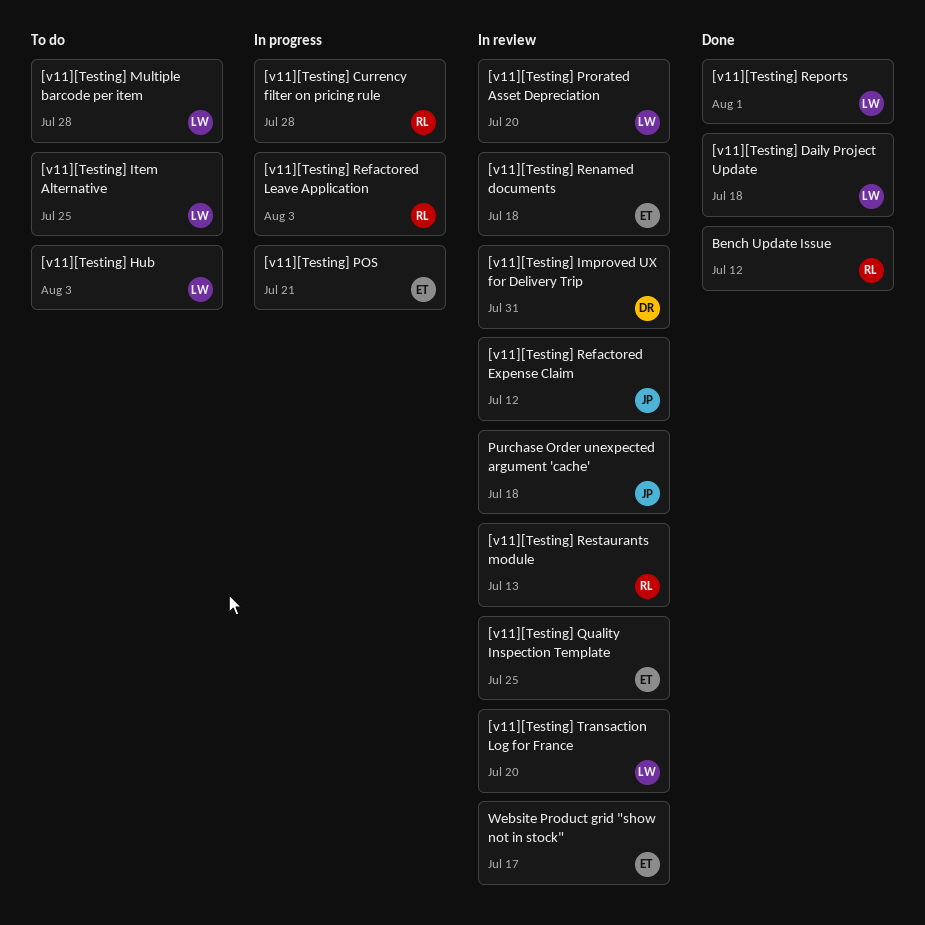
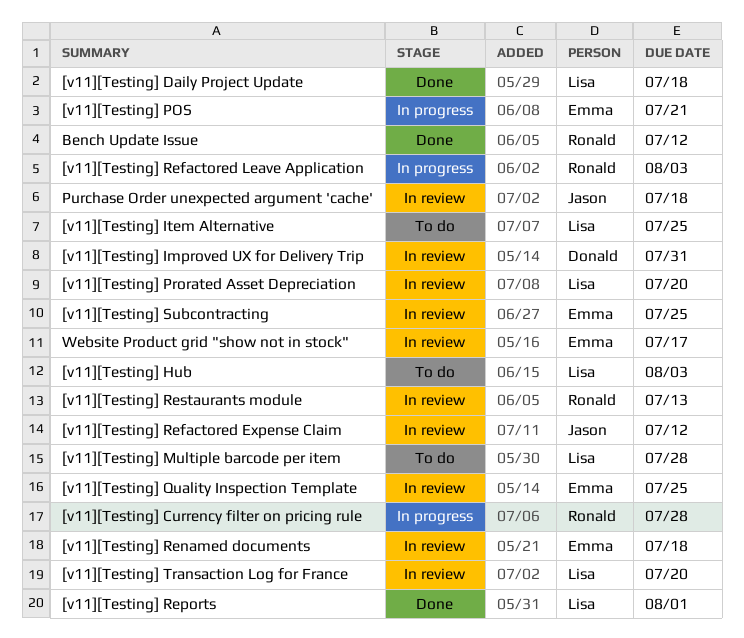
[v11][Testing] Subcontracting: none -> present

